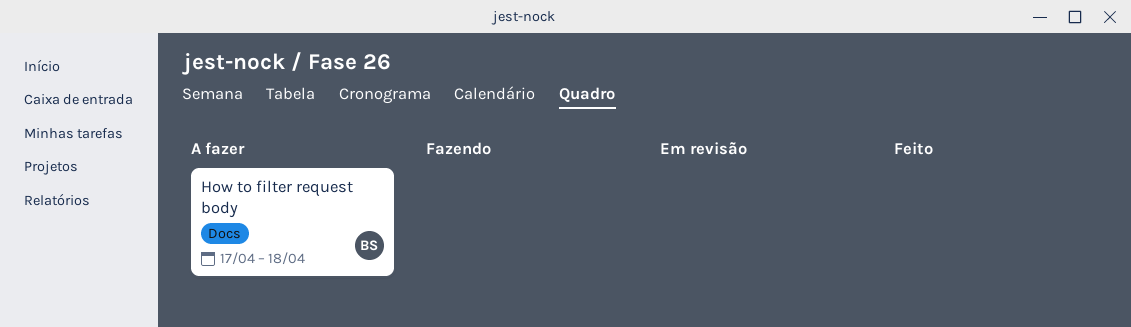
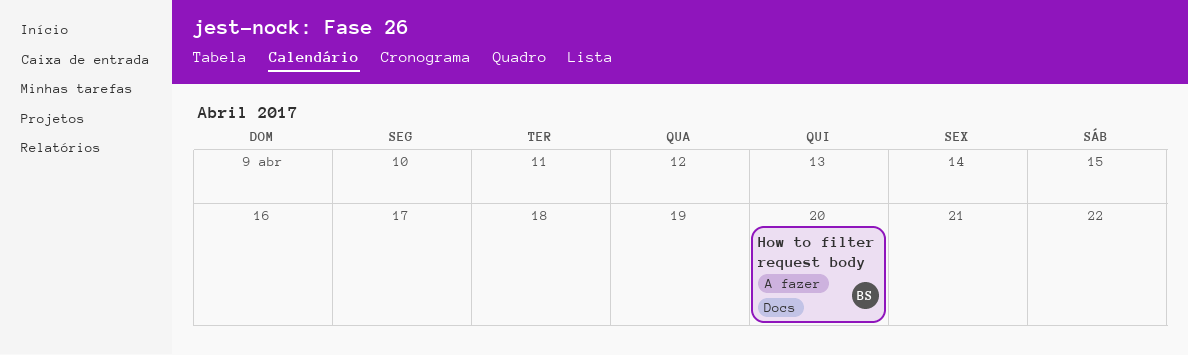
How to filter request body, due: Apr 18 -> Apr 20

